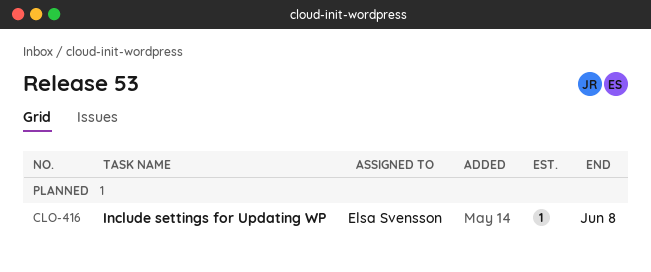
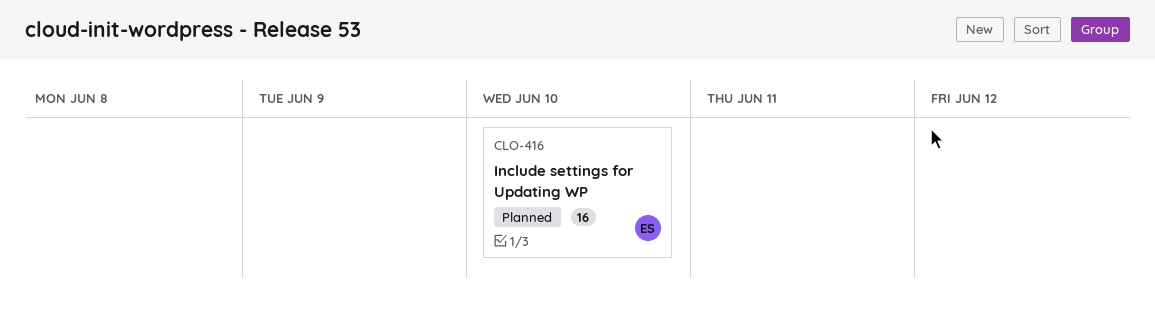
CLO-416, estimate: 1 -> 16
CLO-416, due: Jun 8 -> Jun 10

